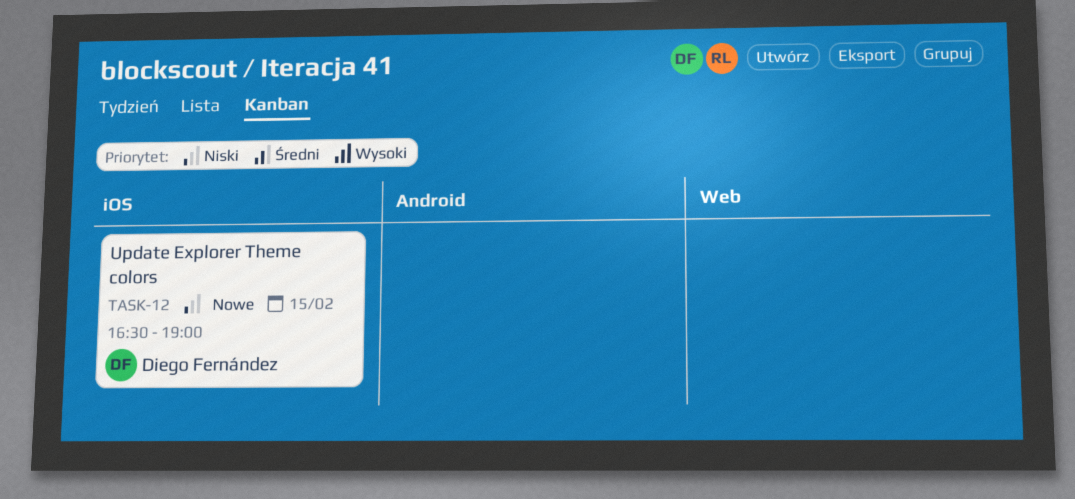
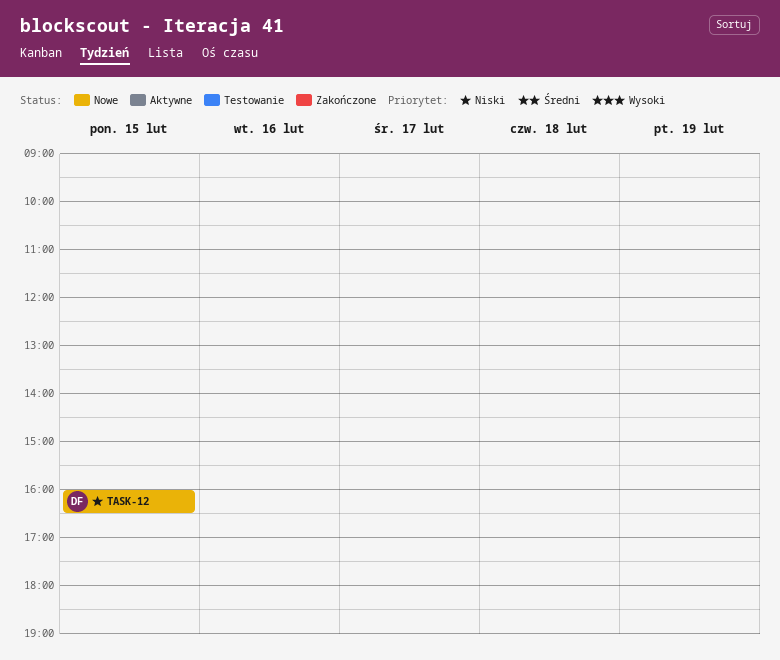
TASK-12, begins: 16:30 -> 16:00
TASK-12, ends: 19:00 -> 16:30

